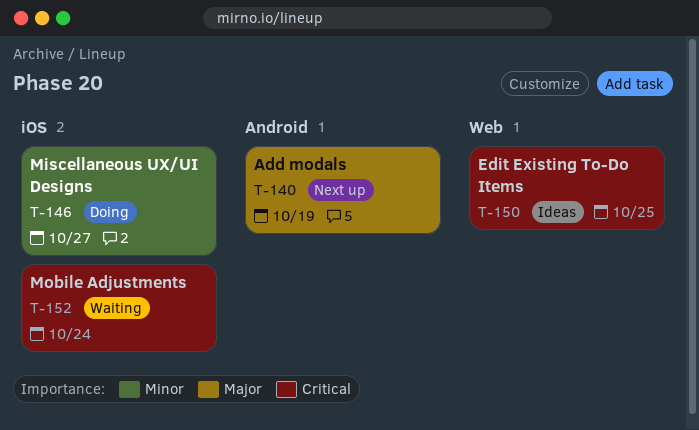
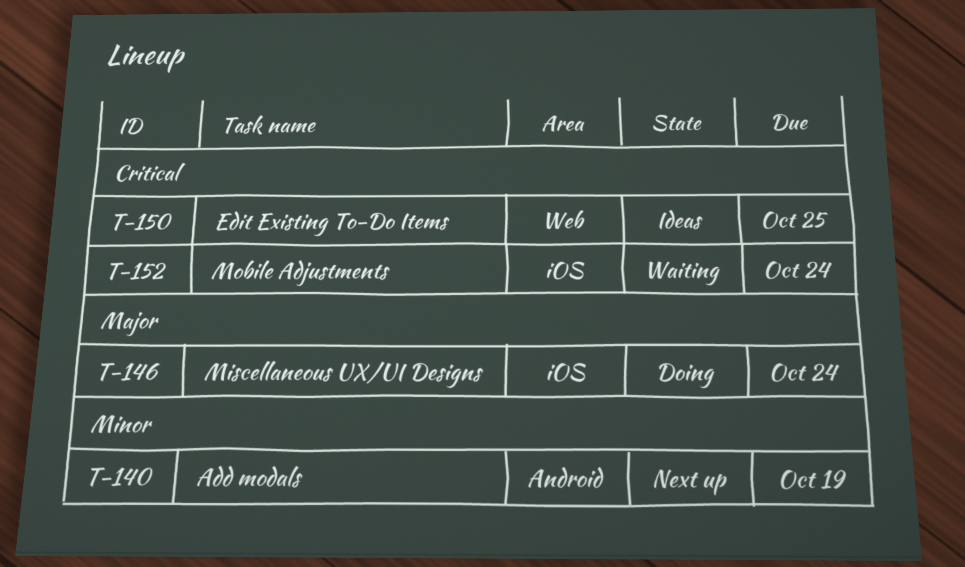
T-140, priority: Major -> Minor
T-146, priority: Minor -> Major
T-146, due: Oct 27 -> Oct 24

